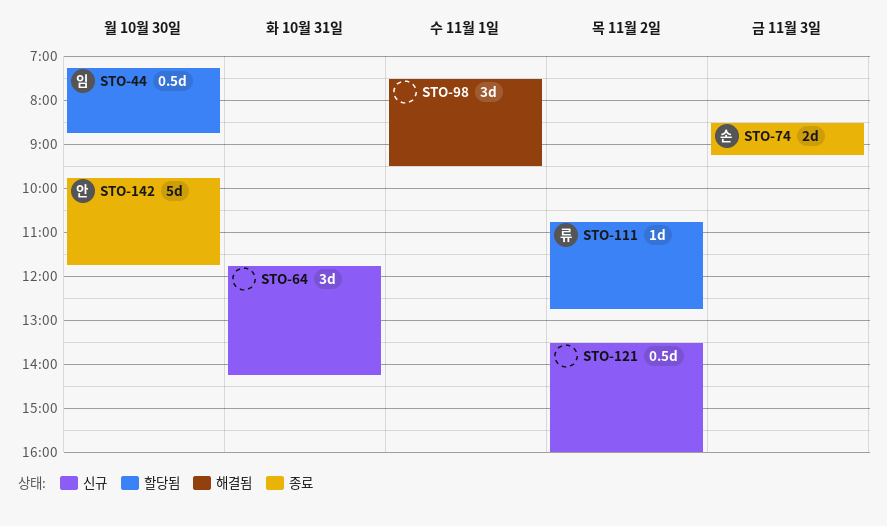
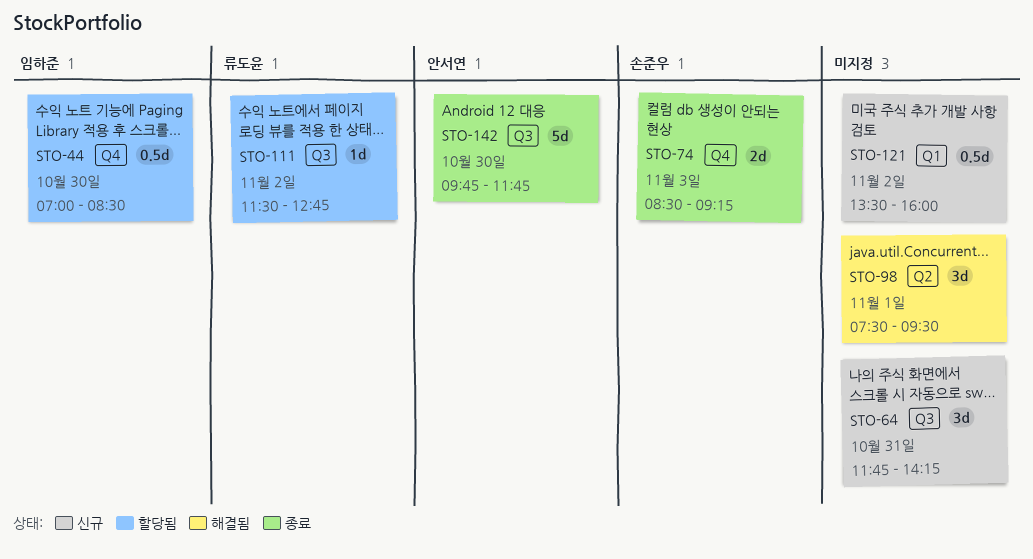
STO-44, begins: 07:15 -> 07:00
STO-44, ends: 08:45 -> 08:30
STO-111, begins: 10:45 -> 11:30

